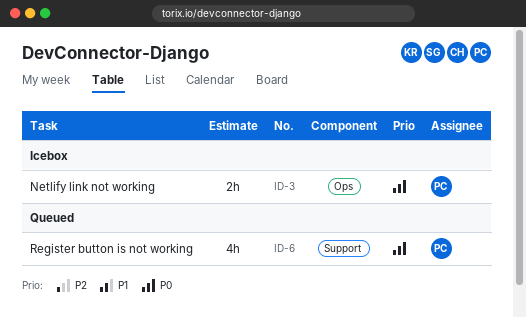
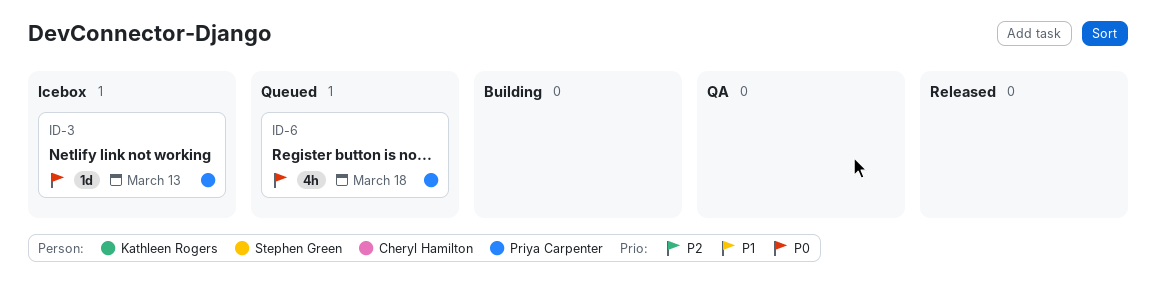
ID-3, estimate: 2h -> 1d

